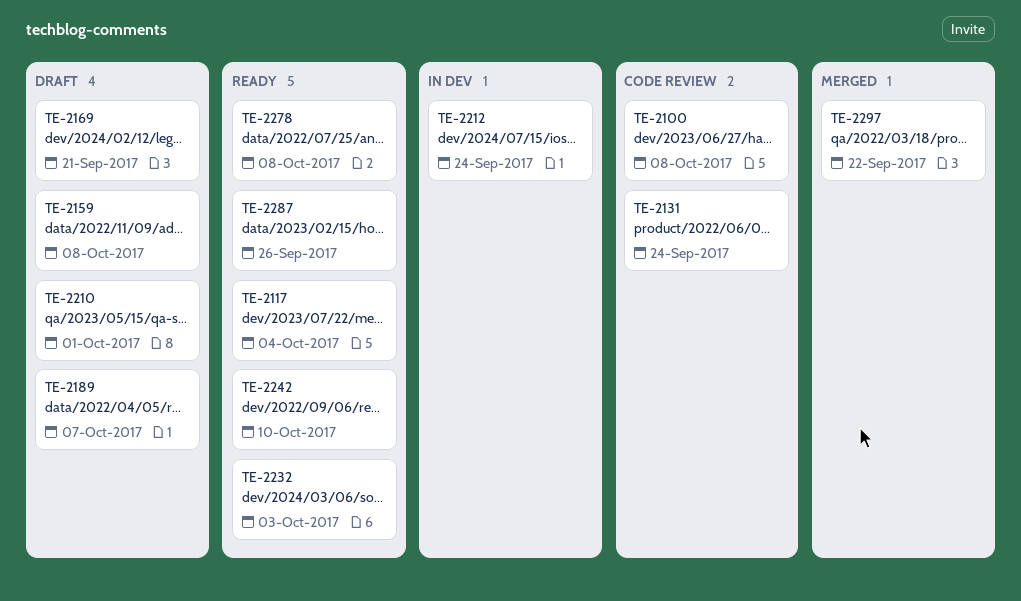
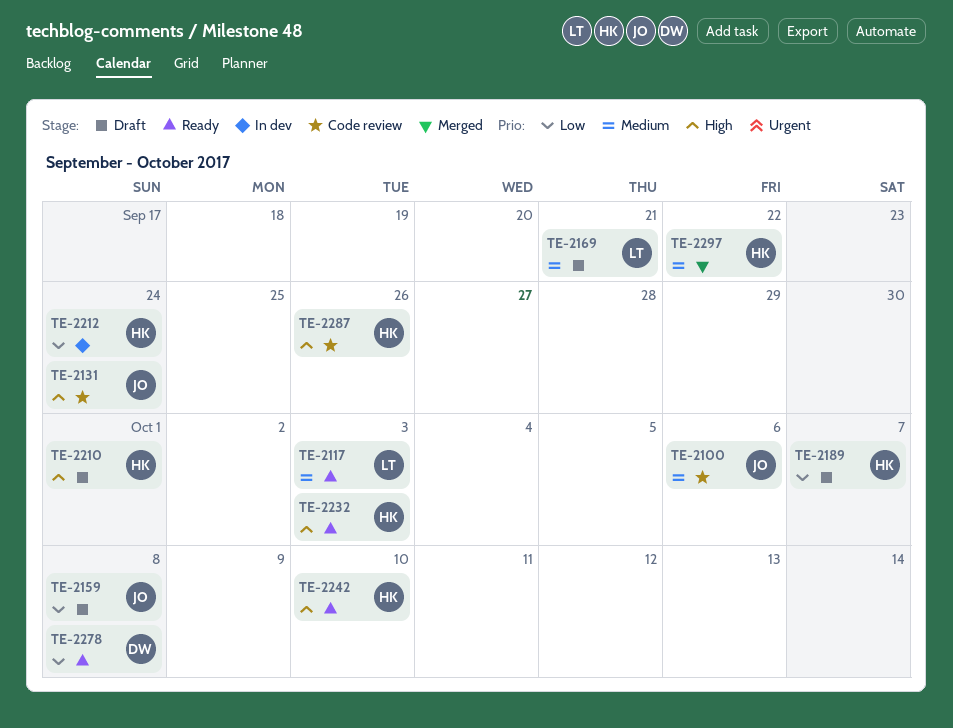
TE-2100, due: Oct 8 -> Oct 6
TE-2117, due: Oct 4 -> Oct 3
TE-2287, status: Ready -> Code review

